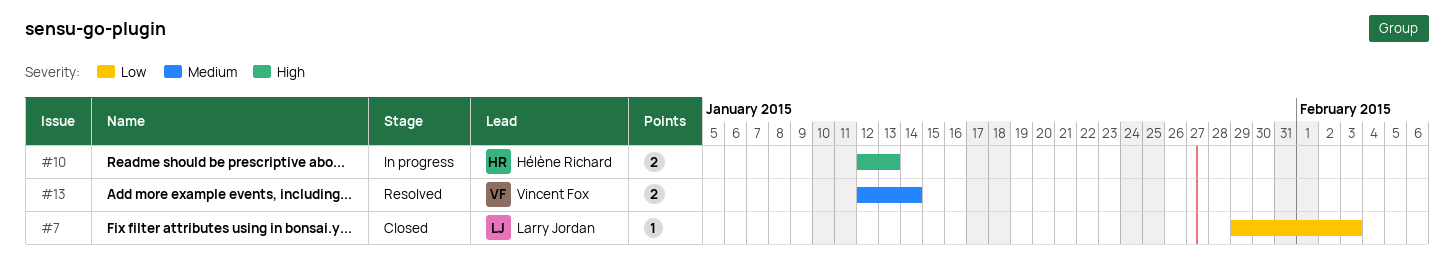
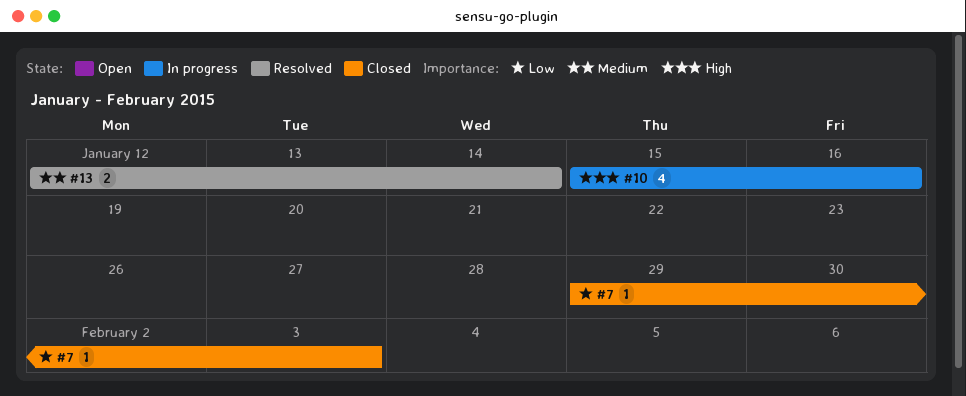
#10, estimate: 2 -> 4
#10, start: Jan 12 -> Jan 15
#10, due: Jan 13 -> Jan 16

